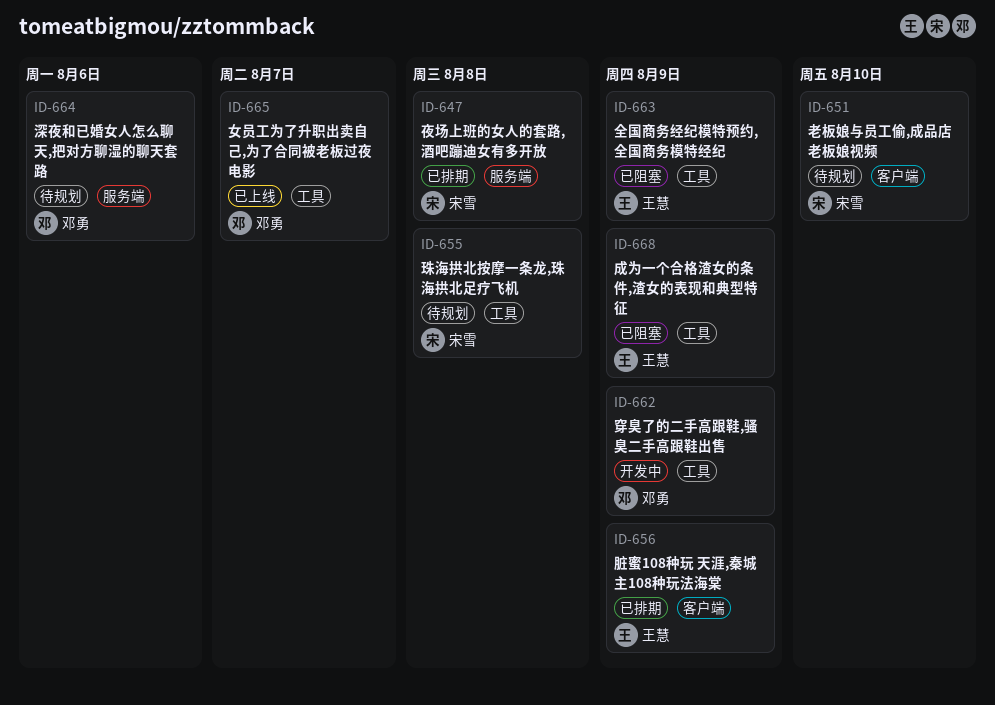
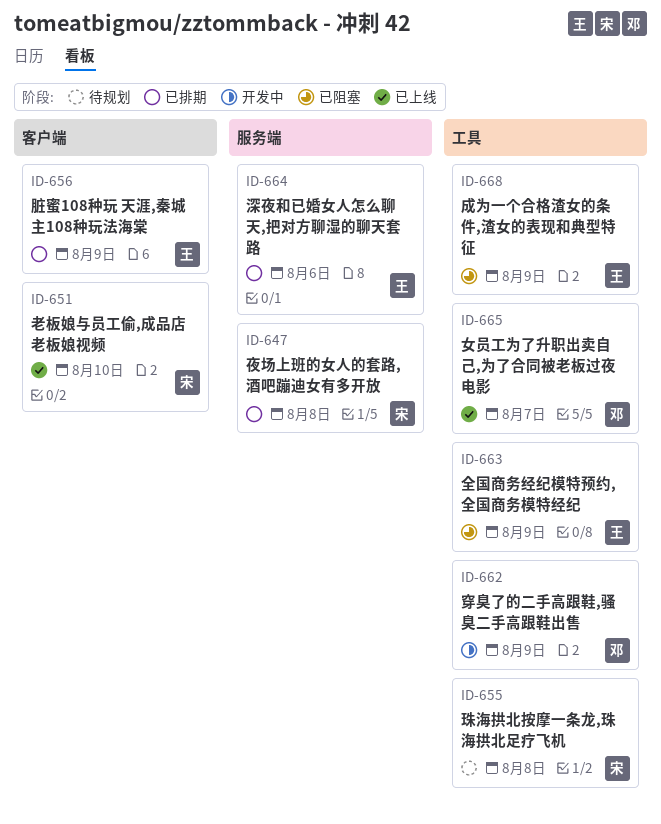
ID-651, status: 待规划 -> 已上线
ID-664, status: 待规划 -> 已排期
ID-664, owner: 邓勇 -> 王慧

